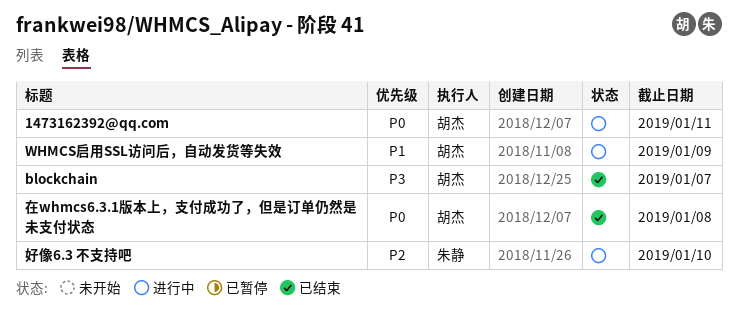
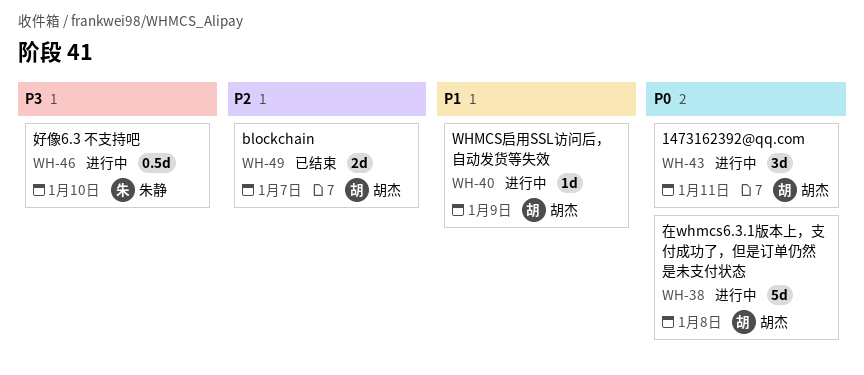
blockchain, priority: P3 -> P2
在whmcs6.3.1版本上，支付成功了，但是订单仍然是未支付状态, status: 已结束 -> 进行中
好像6.3 不支持吧, priority: P2 -> P3

